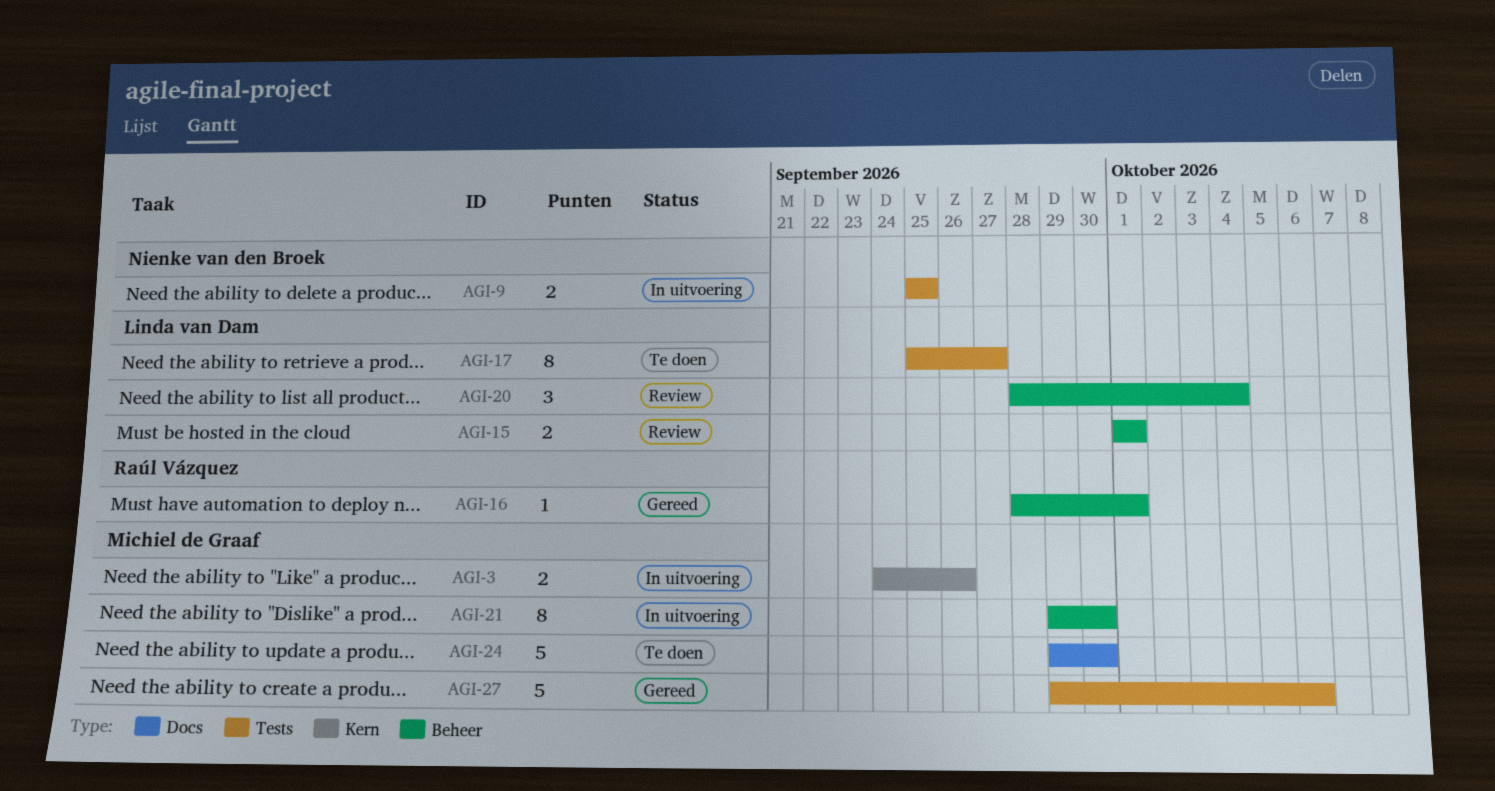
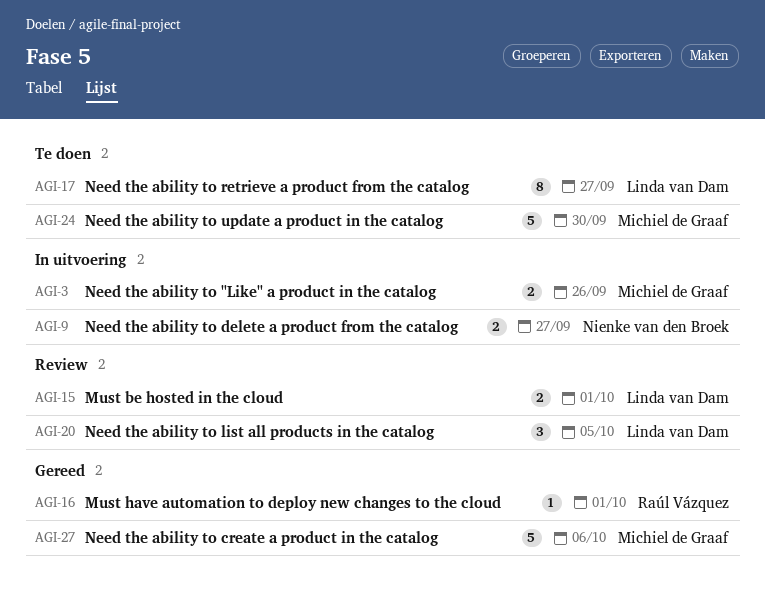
AGI-9, due: Sep 25 -> Sep 27
AGI-20, due: Oct 4 -> Oct 5
AGI-21: present -> none

